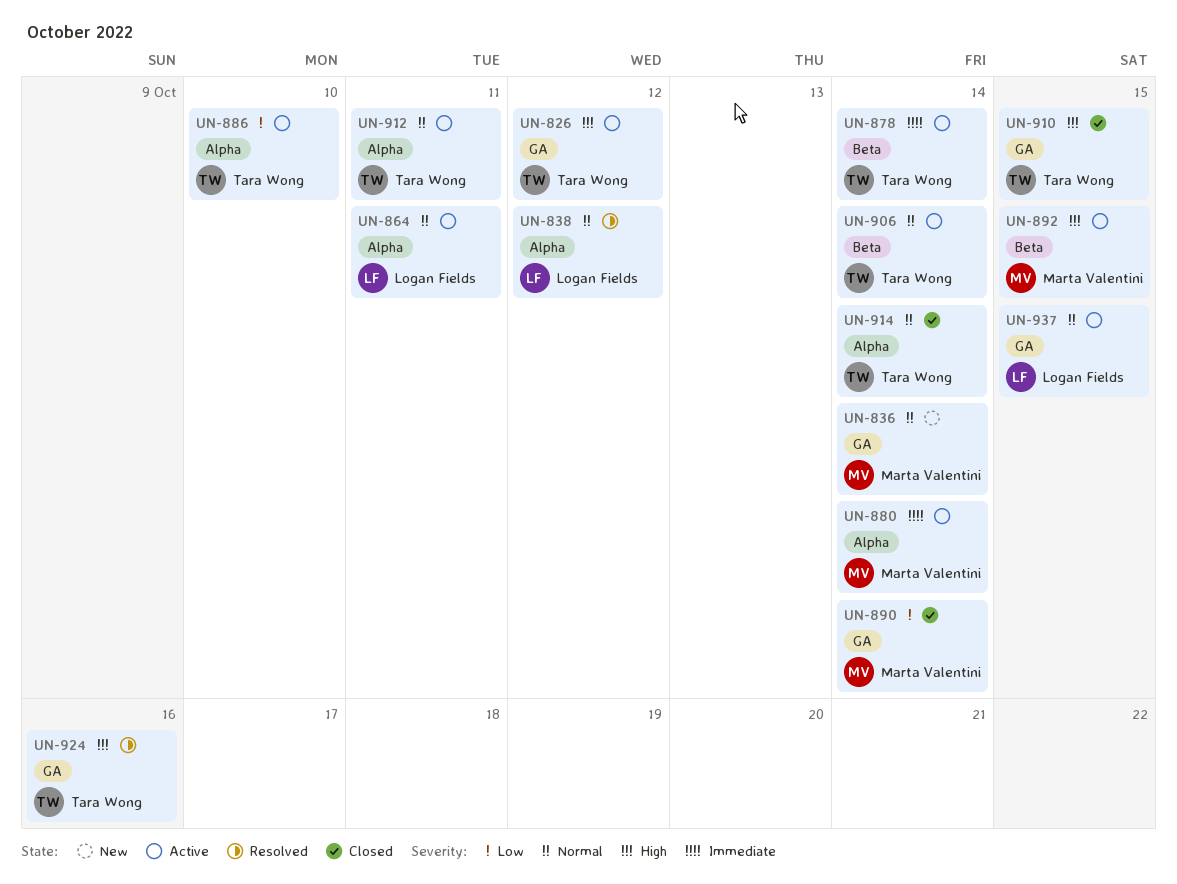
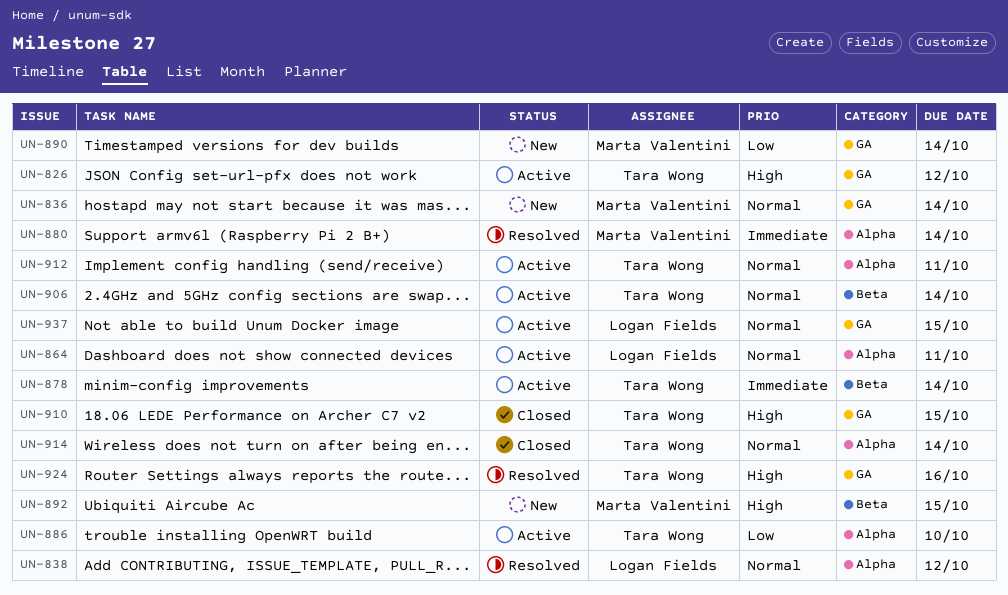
UN-880, status: Active -> Resolved
UN-890, status: Closed -> New
UN-892, status: Active -> New

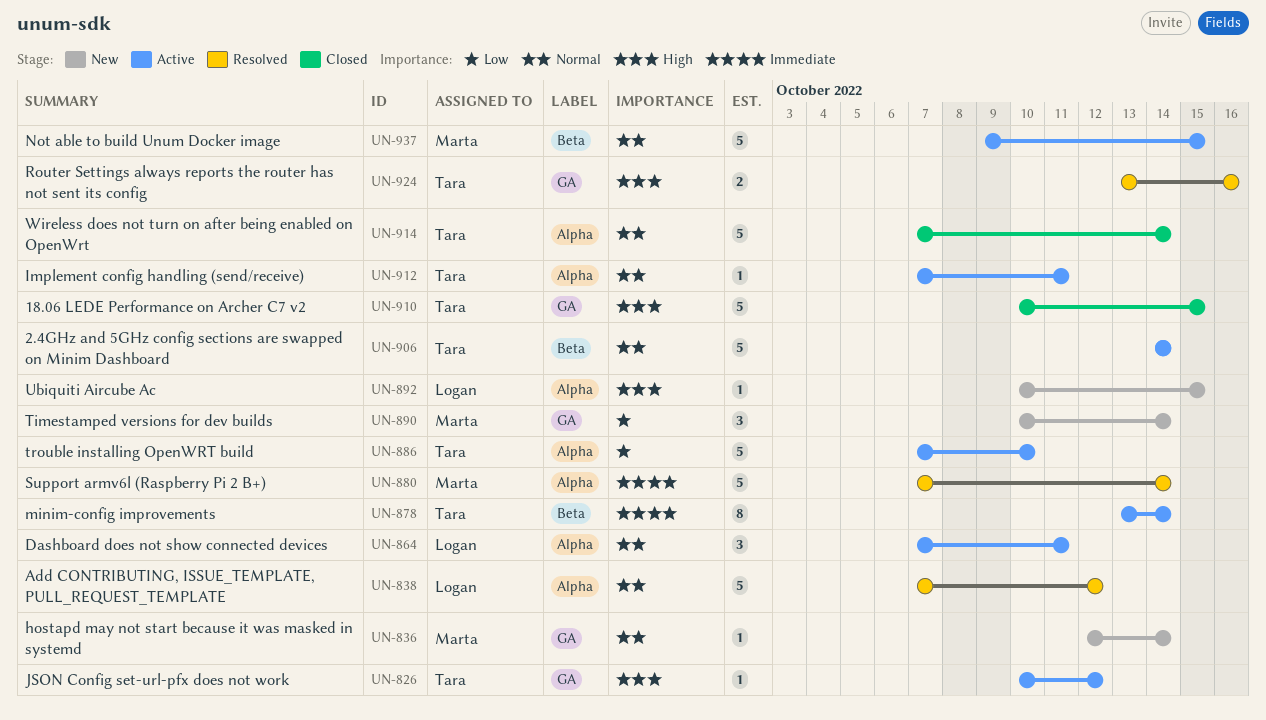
UN-892, owner: Marta Valentini -> Logan Fields
UN-892, label: Beta -> Alpha
UN-937, owner: Logan Fields -> Marta Valentini
UN-937, label: GA -> Beta

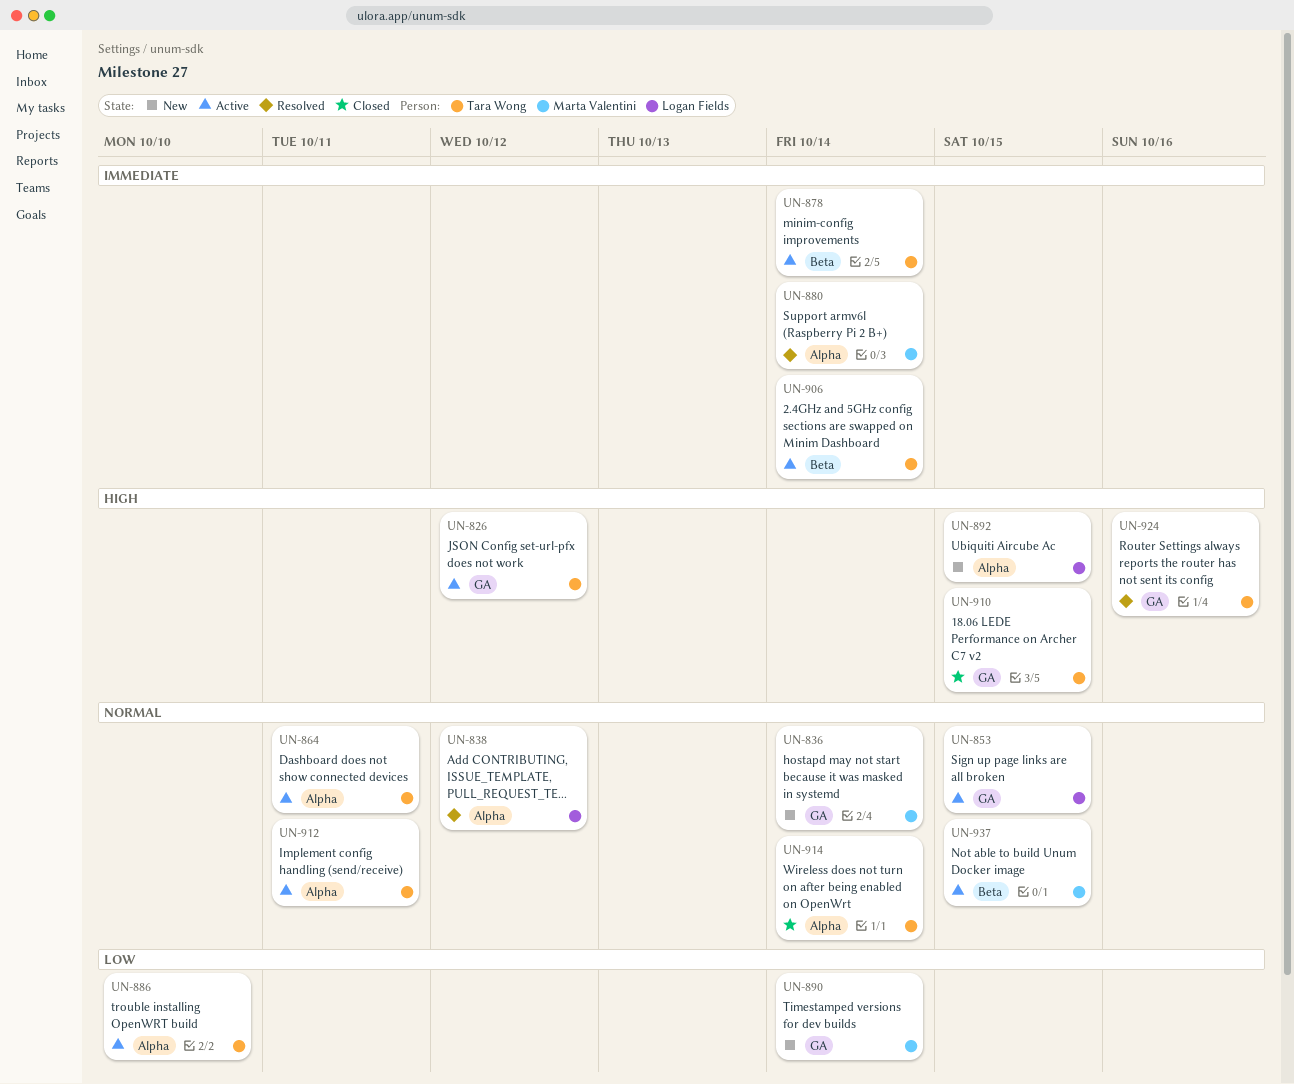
UN-853: none -> present
UN-864, owner: Logan Fields -> Tara Wong
UN-906, priority: Normal -> Immediate

